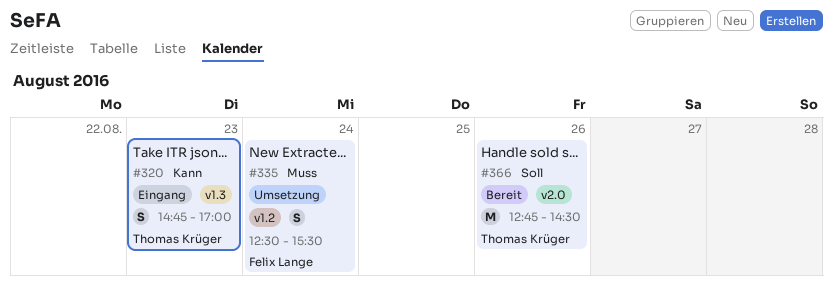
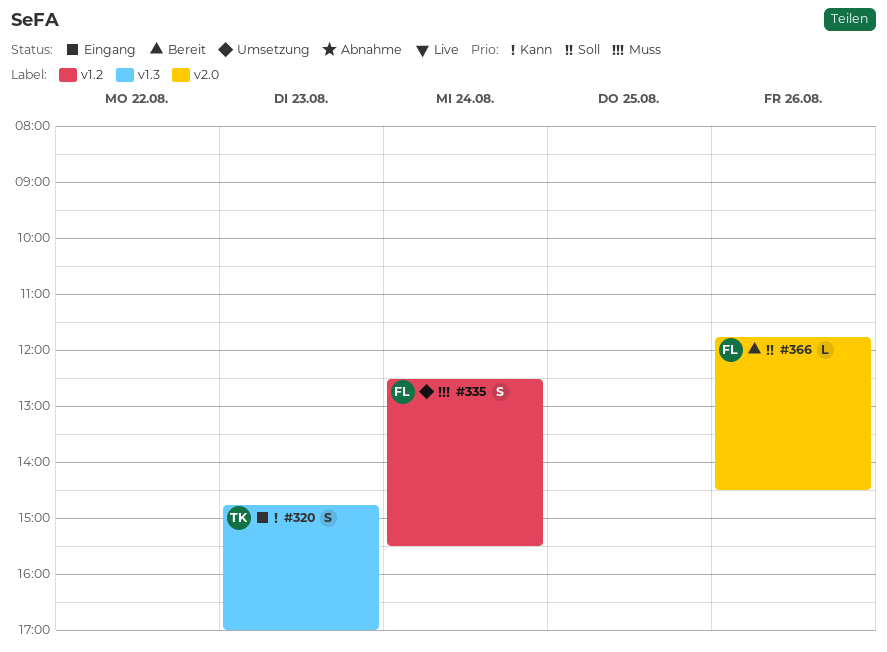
#366, owner: Thomas Krüger -> Felix Lange
#366, estimate: M -> L
#366, begins: 12:45 -> 11:45

